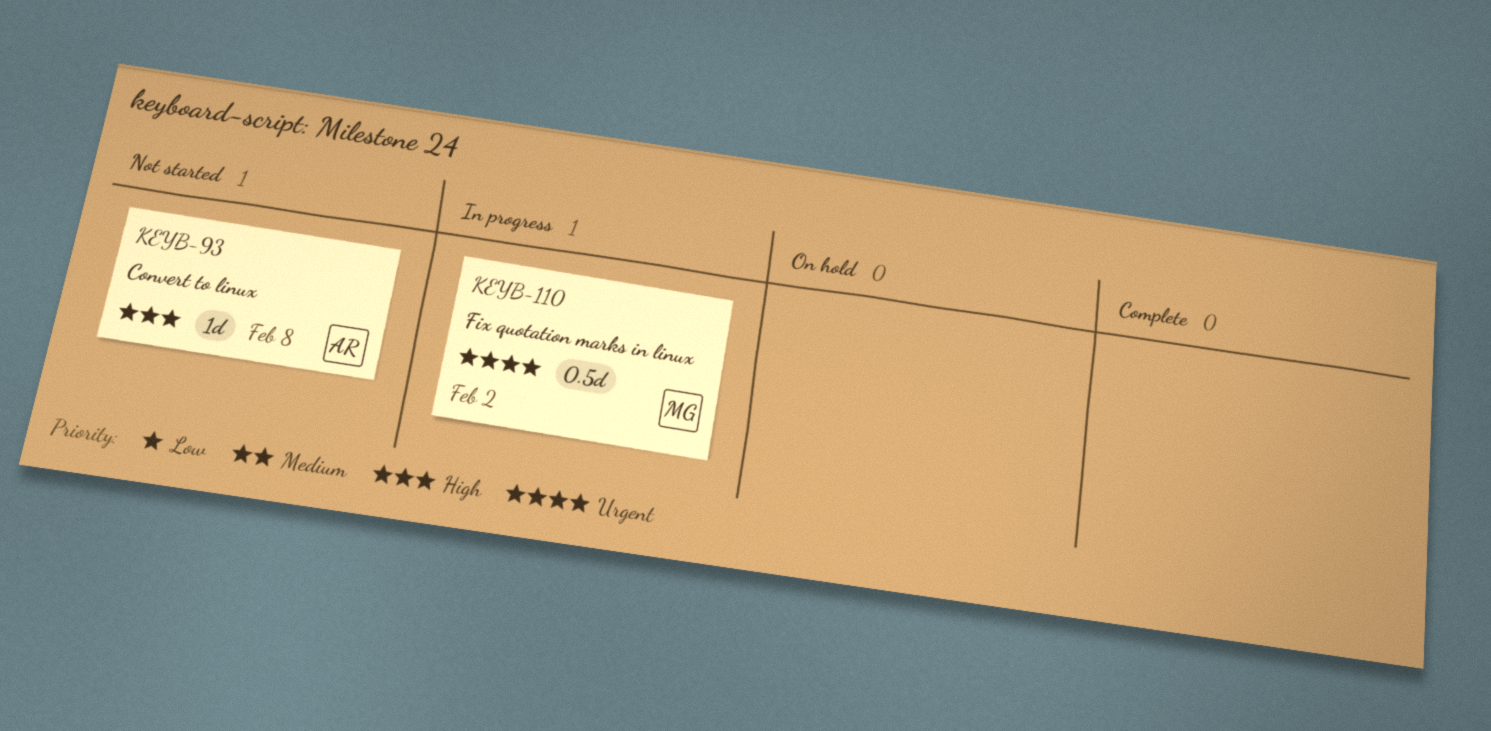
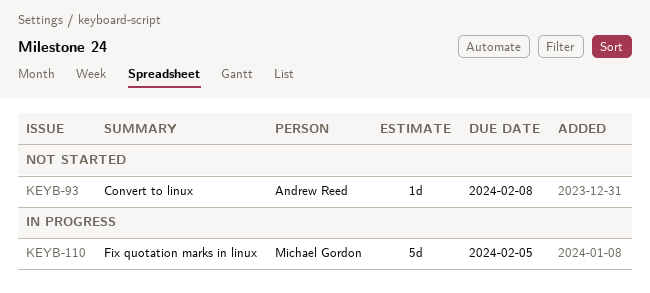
KEYB-110, estimate: 0.5d -> 5d
KEYB-110, due: Feb 2 -> Feb 5

